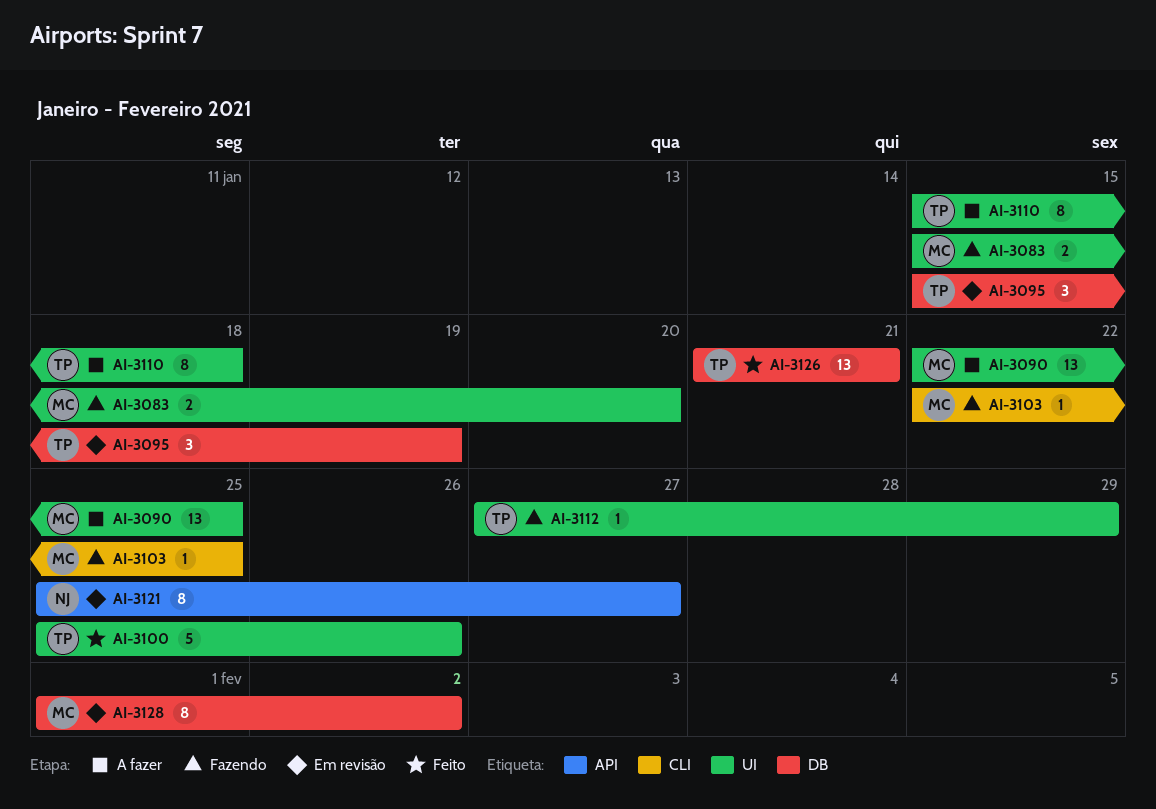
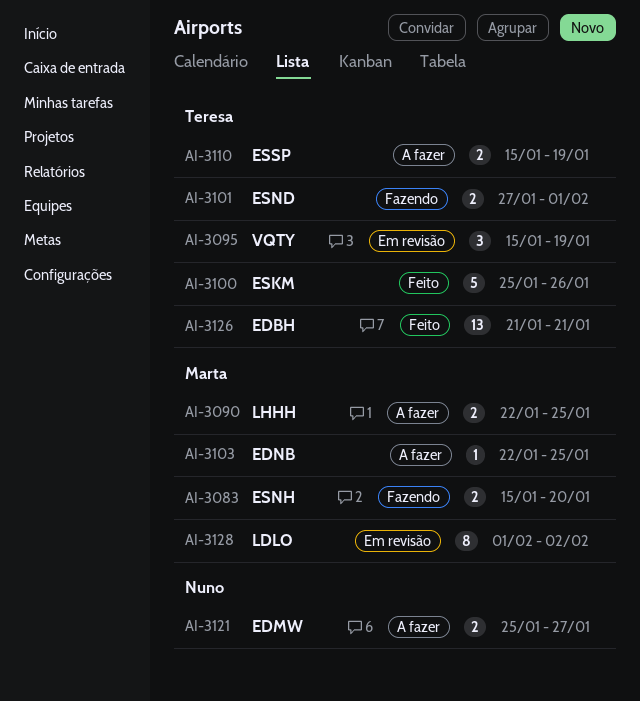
AI-3090, estimate: 13 -> 2
AI-3101: none -> present
AI-3103, status: Fazendo -> A fazer
AI-3110, estimate: 8 -> 2
AI-3110, due: Jan 18 -> Jan 19
AI-3112: present -> none
AI-3121, status: Em revisão -> A fazer
AI-3121, estimate: 8 -> 2

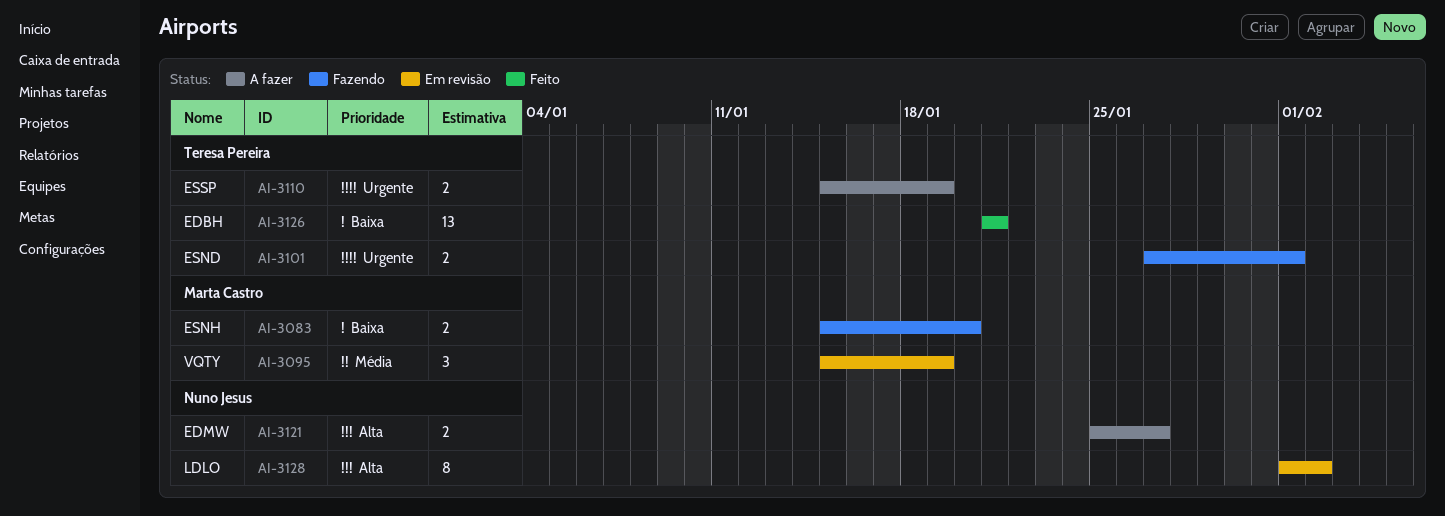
AI-3090: present -> none
AI-3095, owner: Teresa Pereira -> Marta Castro
AI-3100: present -> none
AI-3103: present -> none
AI-3128, owner: Marta Castro -> Nuno Jesus

